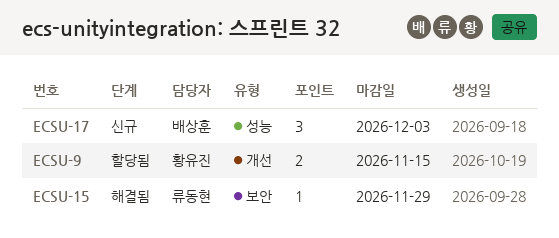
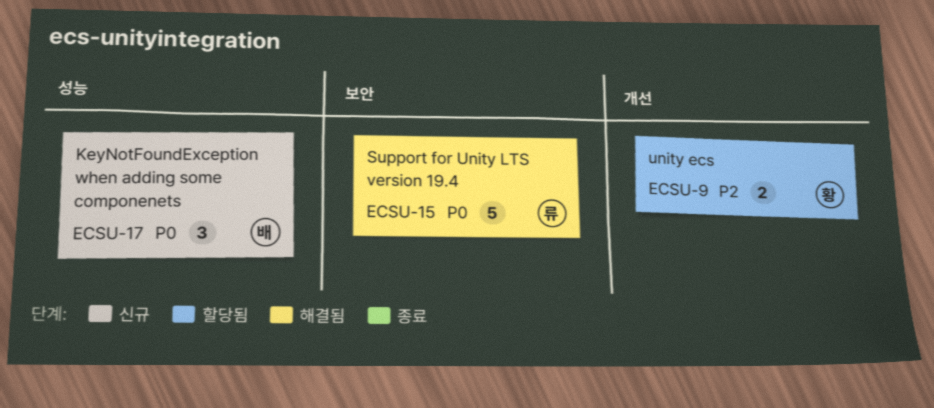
ECSU-15, estimate: 1 -> 5

